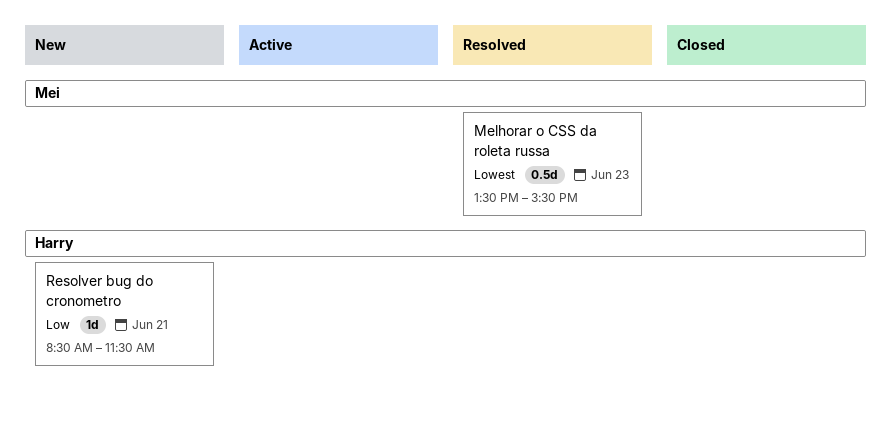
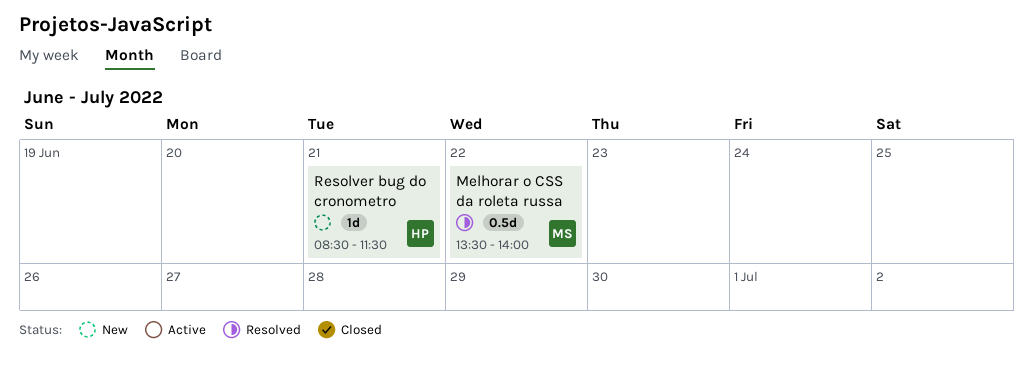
Melhorar o CSS da roleta russa, day: Jun 23 -> Jun 22
Melhorar o CSS da roleta russa, ends: 15:30 -> 14:00

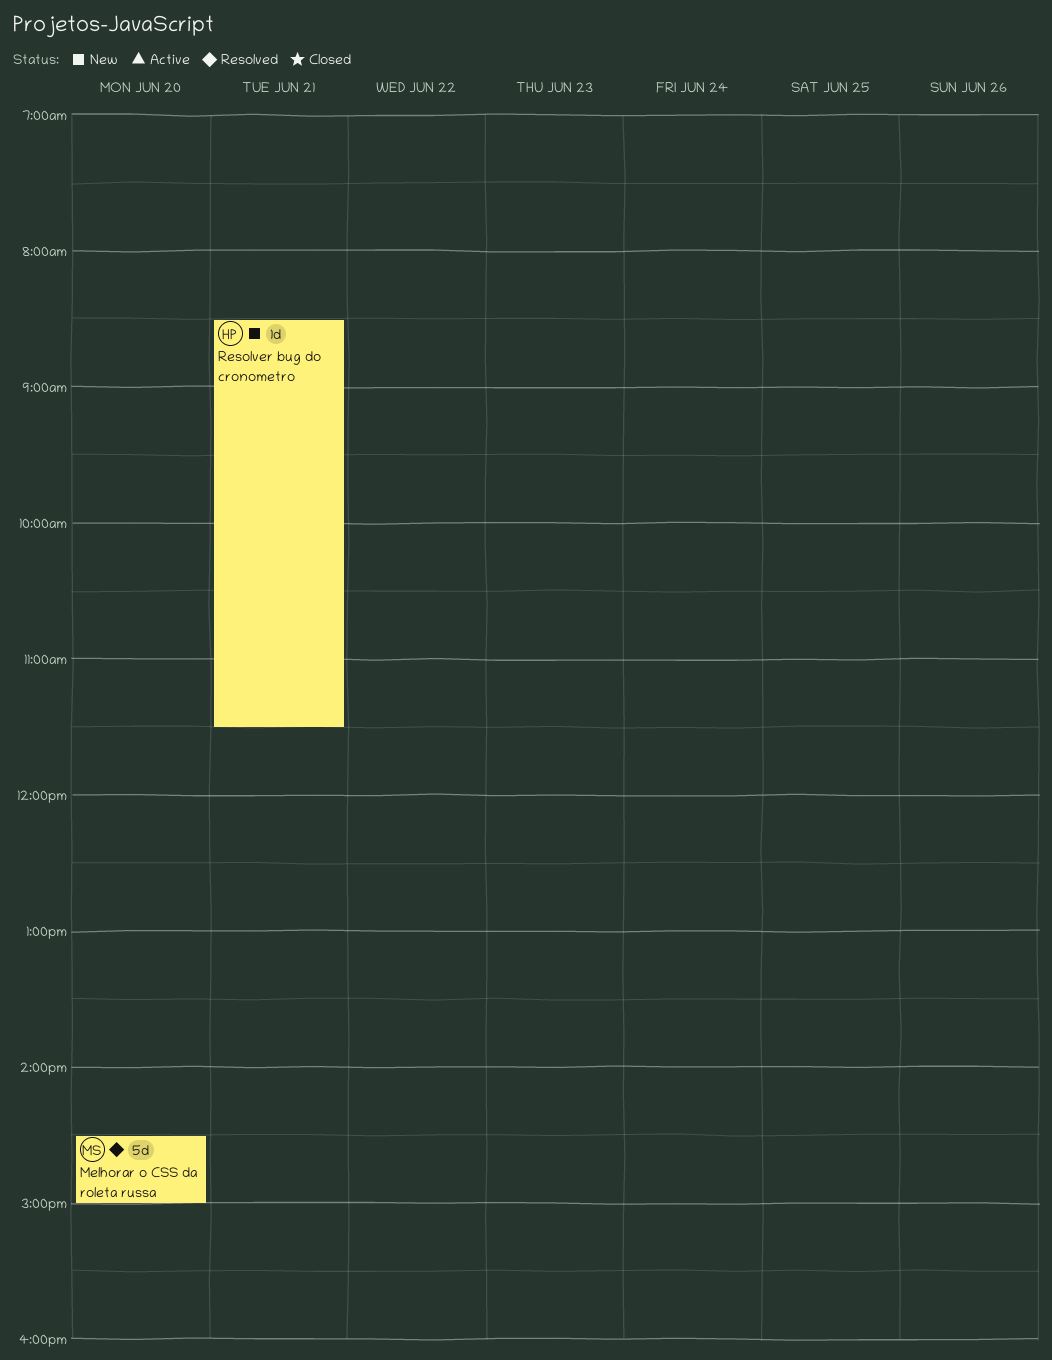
Melhorar o CSS da roleta russa, estimate: 0.5d -> 5d
Melhorar o CSS da roleta russa, day: Jun 22 -> Jun 20
Melhorar o CSS da roleta russa, begins: 13:30 -> 14:30
Melhorar o CSS da roleta russa, ends: 14:00 -> 15:00

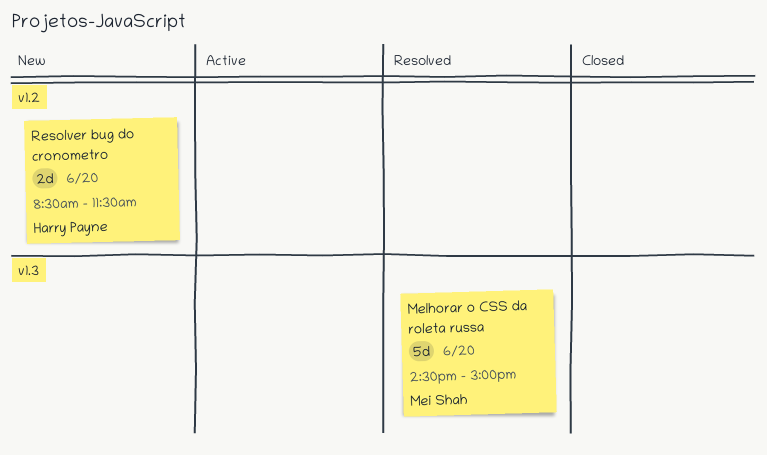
Resolver bug do cronometro, estimate: 1d -> 2d
Resolver bug do cronometro, day: Jun 21 -> Jun 20

